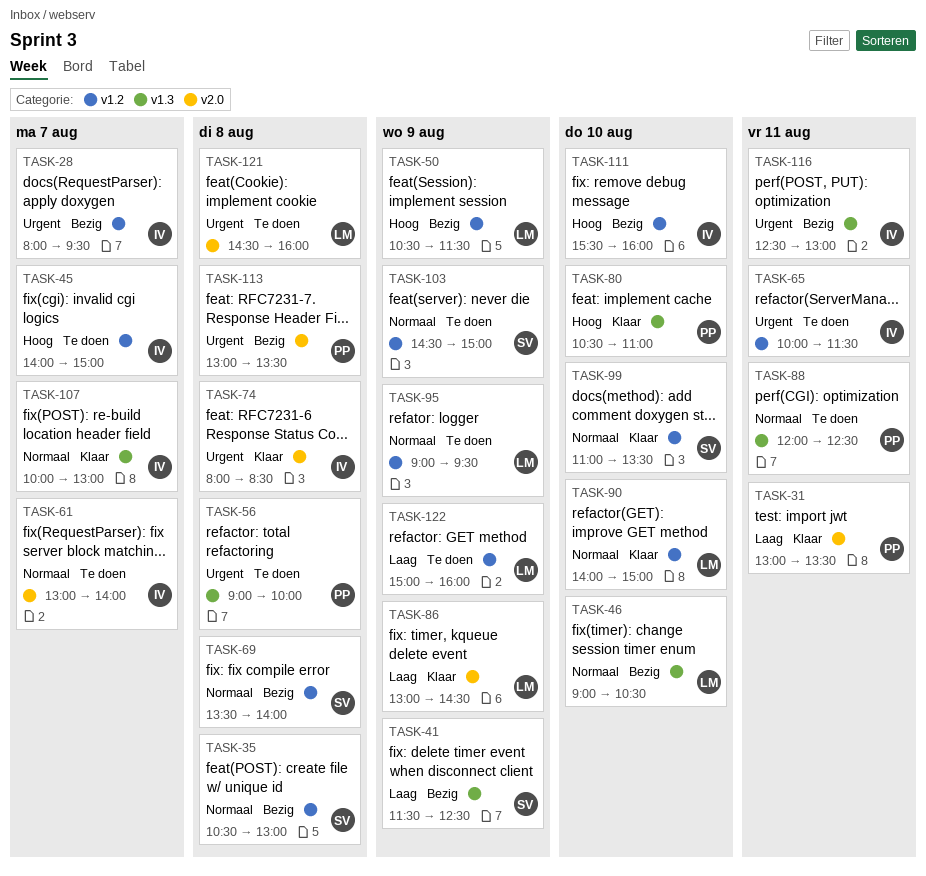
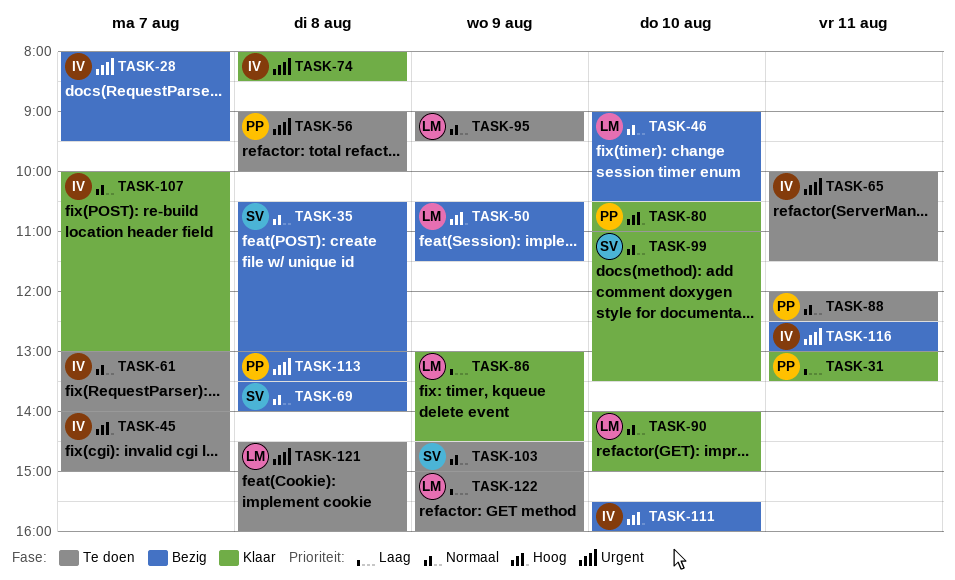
TASK-41: present -> none

